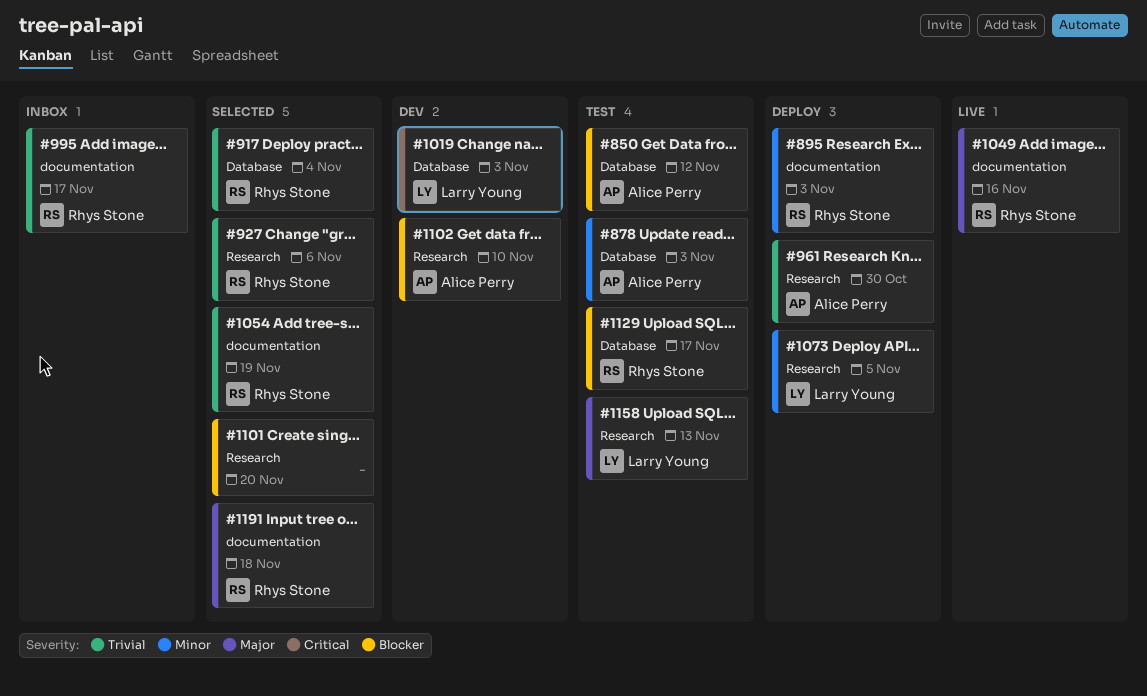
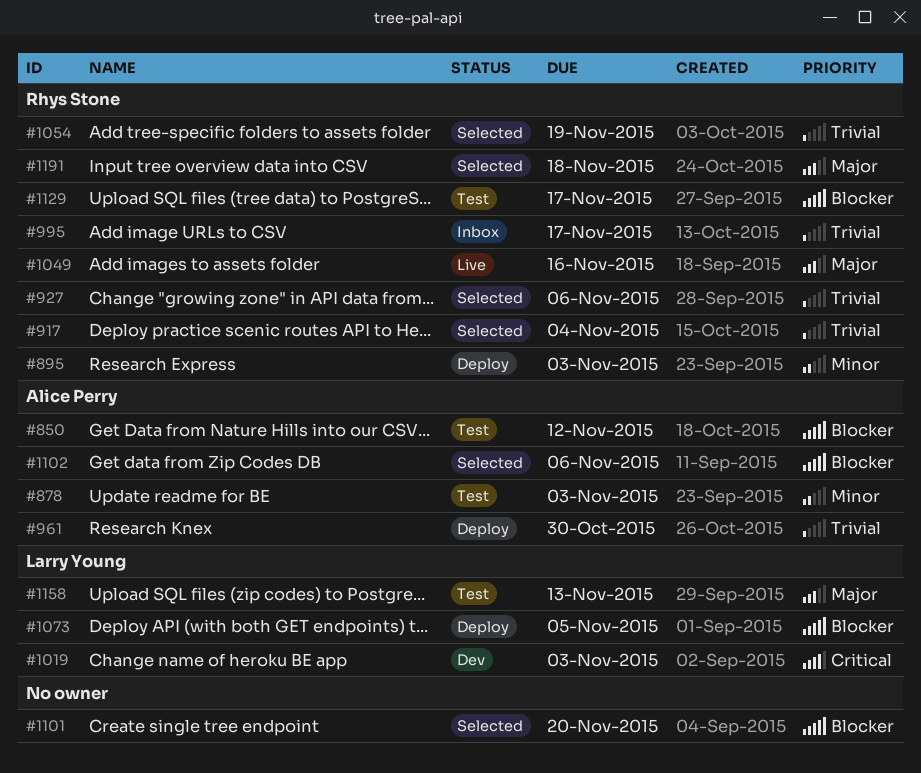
#1073, priority: Minor -> Blocker
#1102, status: Dev -> Selected
#1102, due: Nov 10 -> Nov 6

